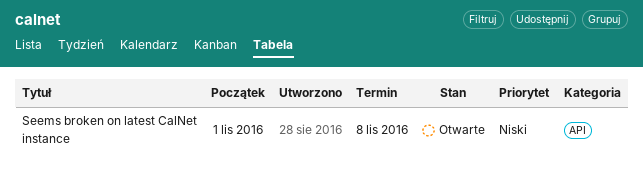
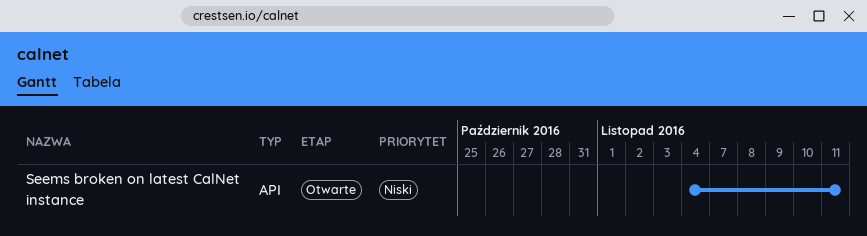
Seems broken on latest CalNet instance, start: Nov 1 -> Nov 4
Seems broken on latest CalNet instance, due: Nov 8 -> Nov 11

